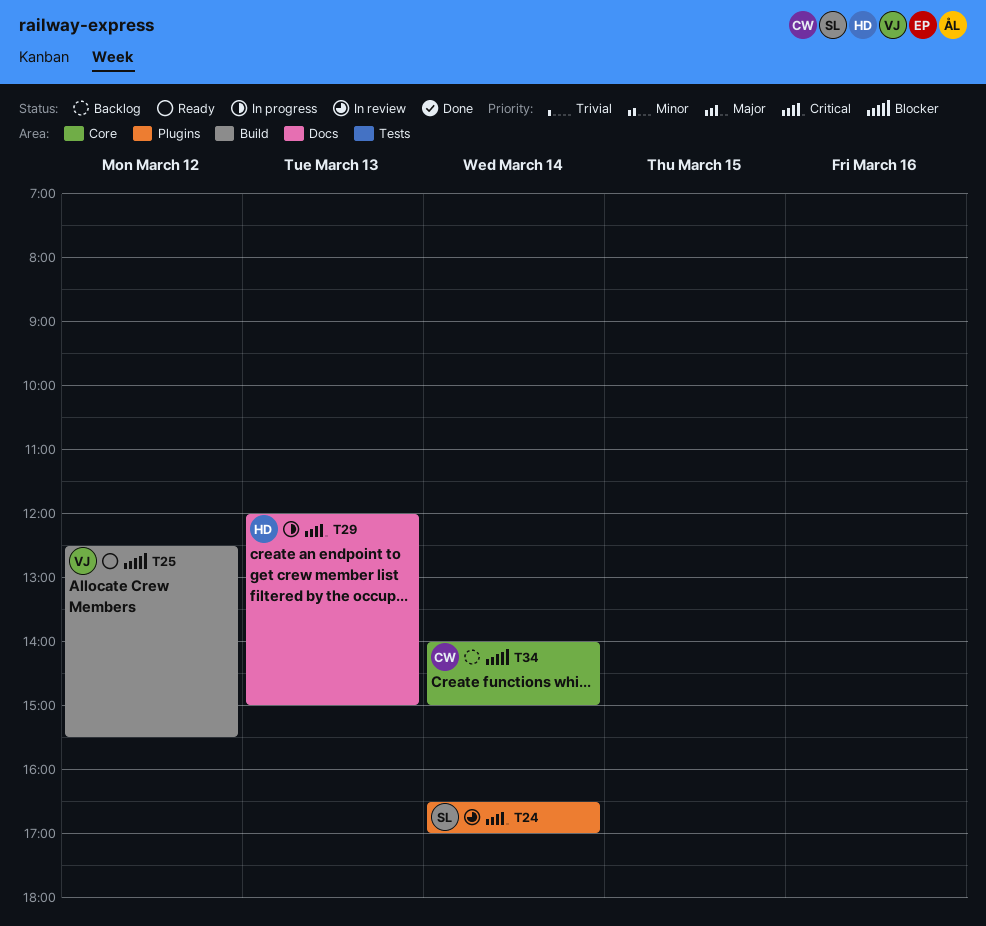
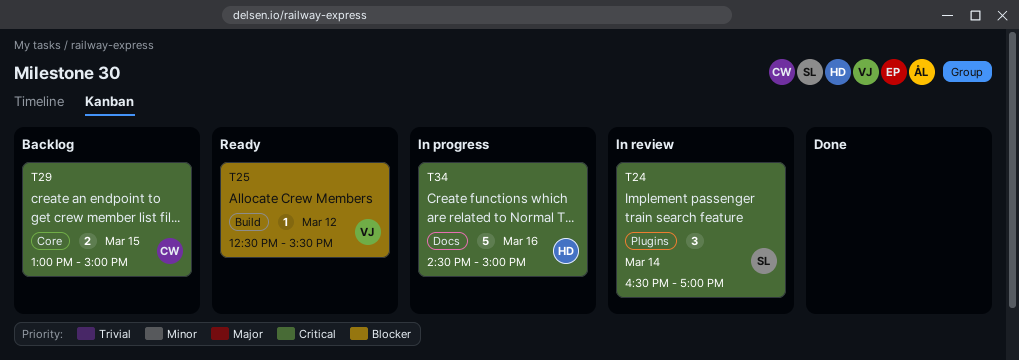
T29, status: In progress -> Backlog
T29, owner: HD -> CW
T29, label: Docs -> Core
T29, day: Mar 13 -> Mar 15
T29, begins: 12:00 -> 13:00
T34, status: Backlog -> In progress
T34, owner: CW -> HD
T34, priority: Blocker -> Critical
T34, label: Core -> Docs
T34, day: Mar 14 -> Mar 16
T34, begins: 14:00 -> 14:30

